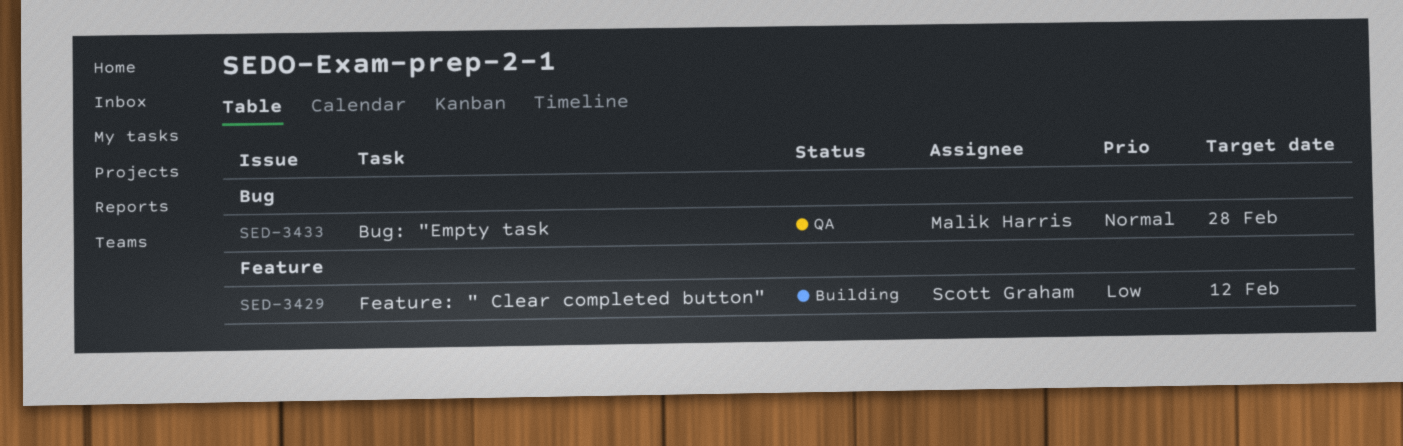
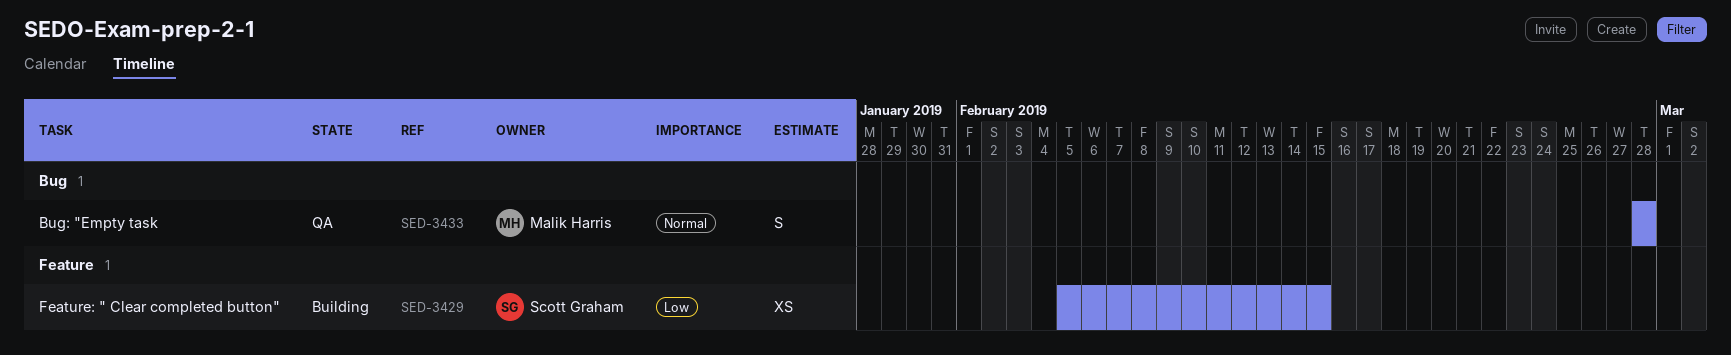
SED-3429, due: Feb 12 -> Feb 15

